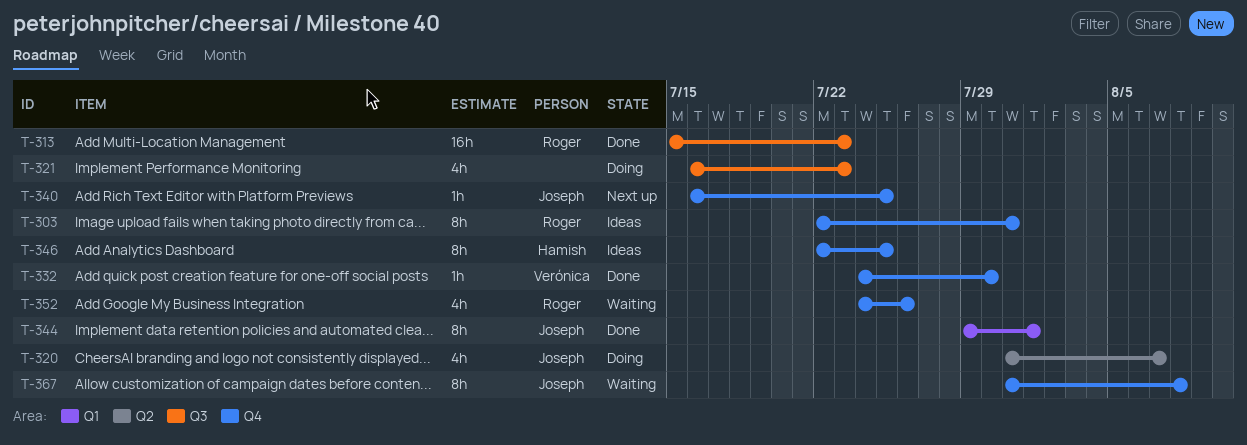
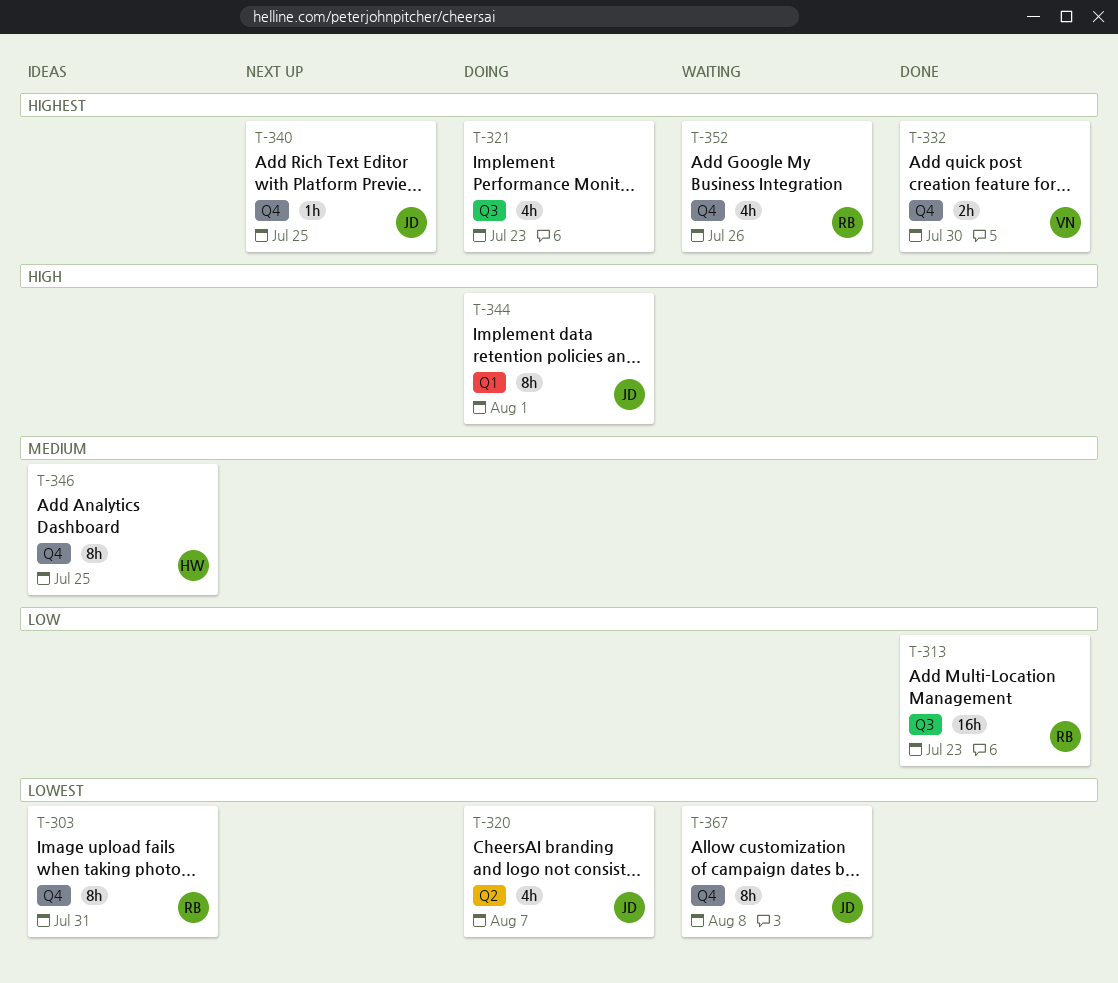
T-332, estimate: 1h -> 2h
T-344, status: Done -> Doing

